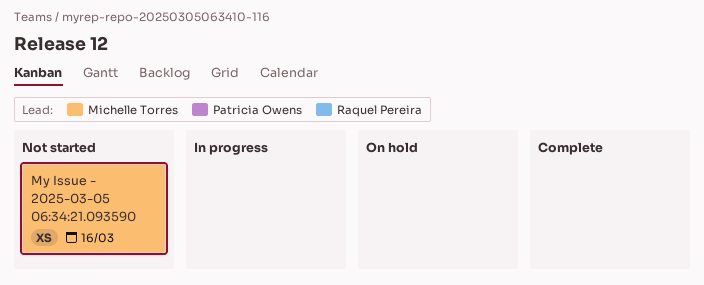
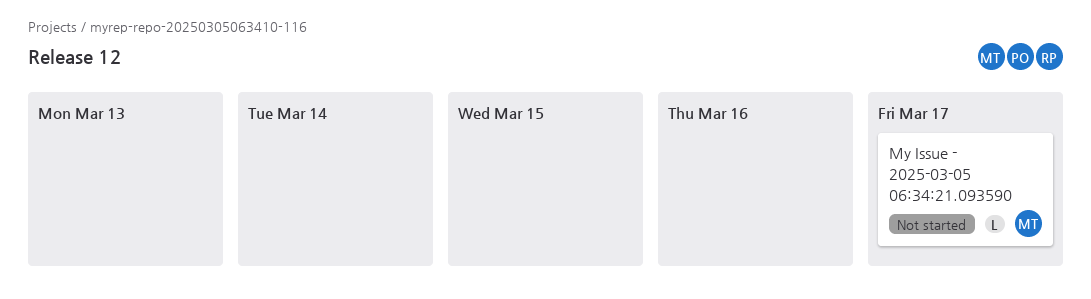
My Issue - 2025-03-05 06:34:21.093590, estimate: XS -> L
My Issue - 2025-03-05 06:34:21.093590, due: Mar 16 -> Mar 17

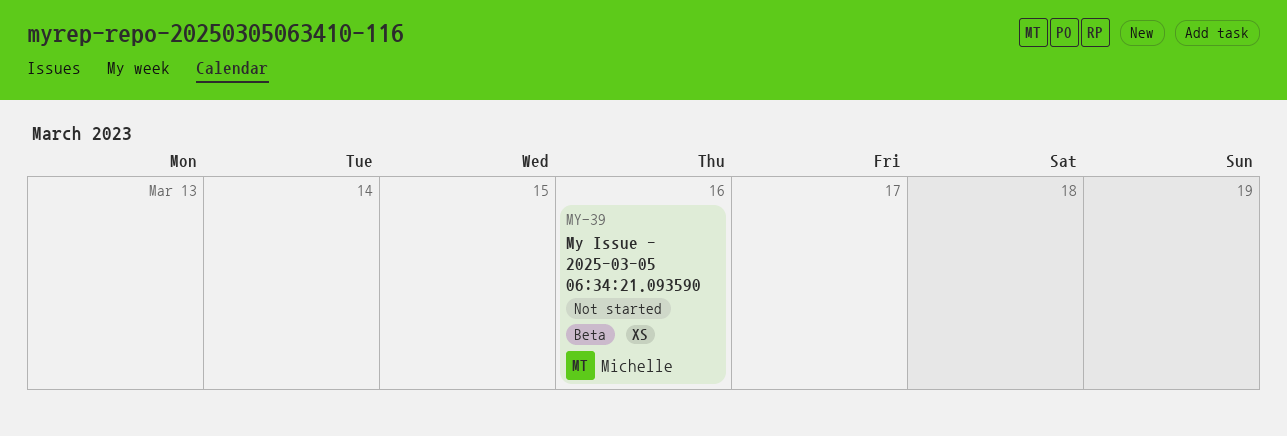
My Issue - 2025-03-05 06:34:21.093590, estimate: L -> XS
My Issue - 2025-03-05 06:34:21.093590, due: Mar 17 -> Mar 16

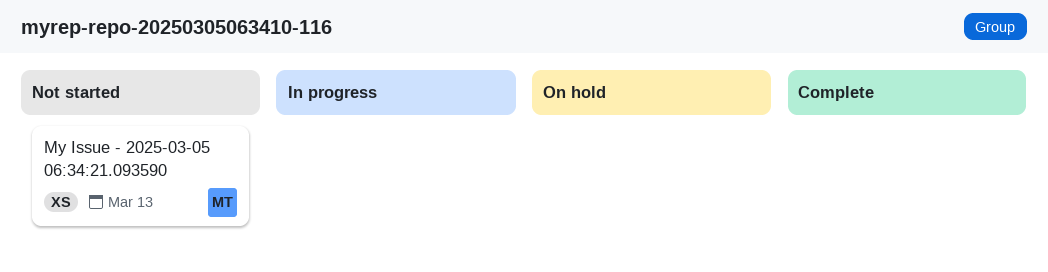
My Issue - 2025-03-05 06:34:21.093590, due: Mar 16 -> Mar 13

